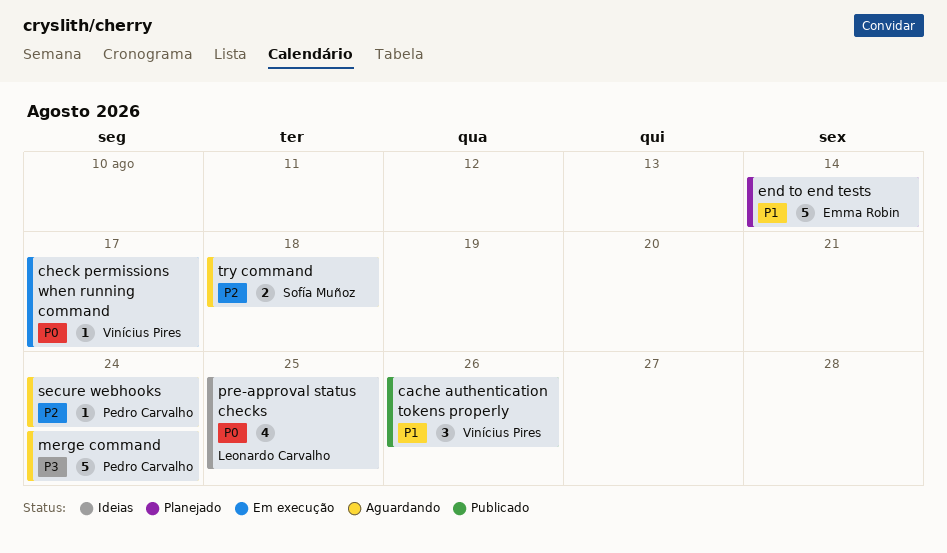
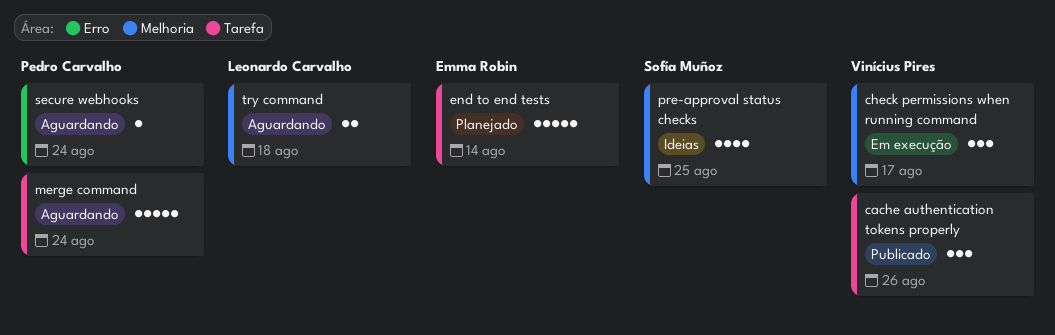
check permissions when running command, estimate: 1 -> 3
pre-approval status checks, owner: Leonardo Carvalho -> Sofía Muñoz
try command, owner: Sofía Muñoz -> Leonardo Carvalho

